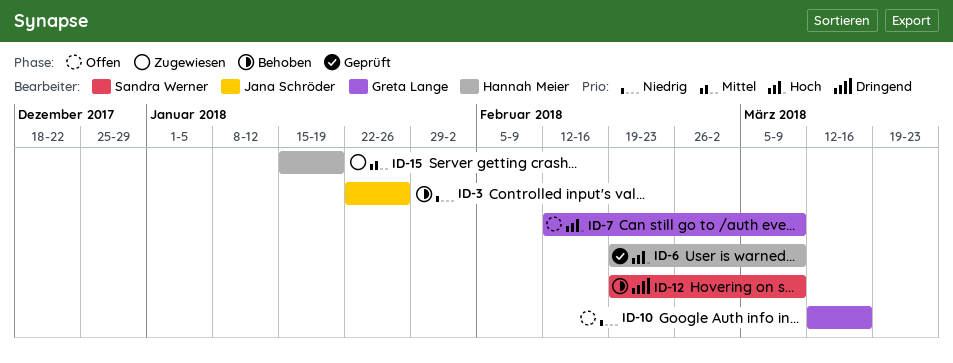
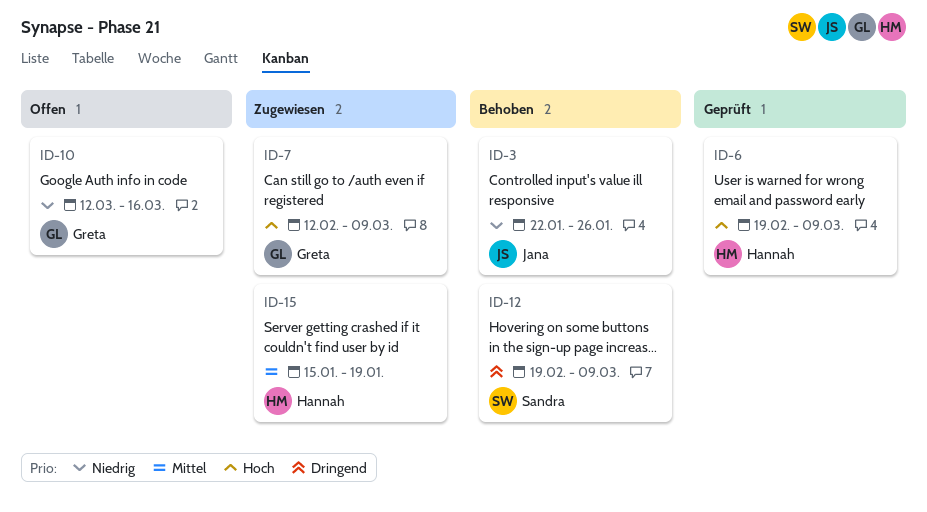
ID-7, status: Offen -> Zugewiesen

